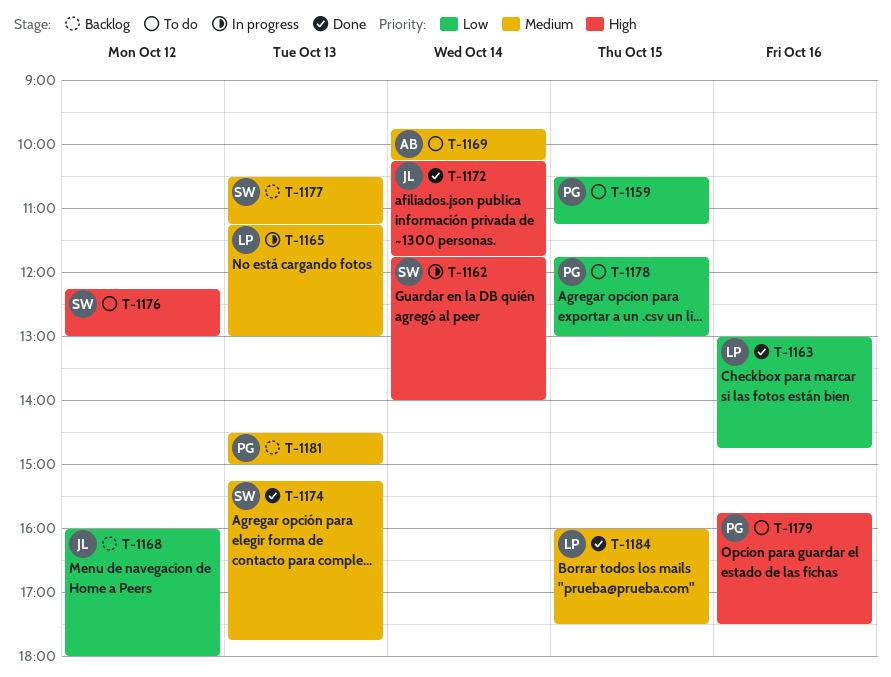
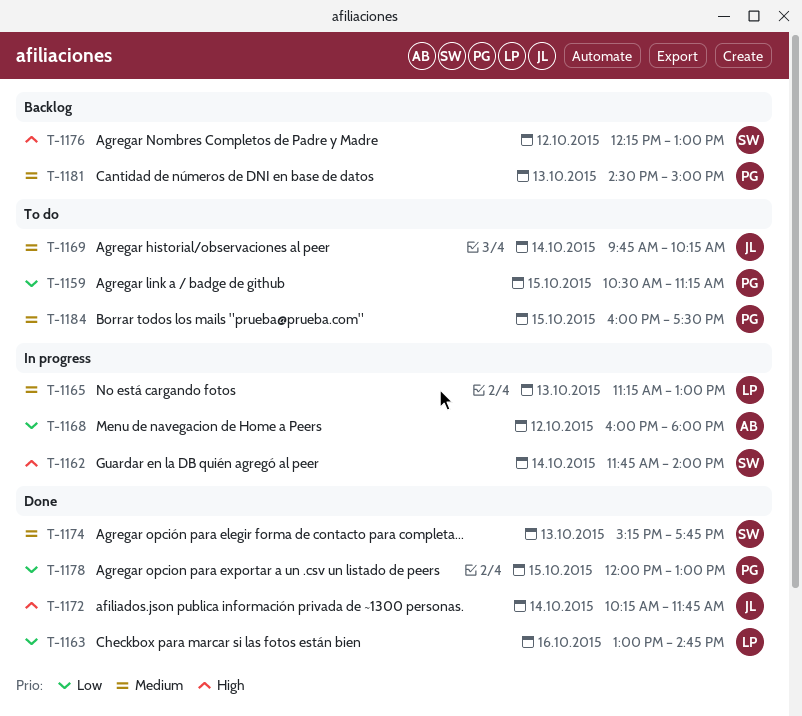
T-1168, status: Backlog -> In progress
T-1168, owner: JL -> AB
T-1169, owner: AB -> JL
T-1176, status: To do -> Backlog
T-1177: present -> none
T-1178, status: To do -> Done
T-1178, begins: 11:45 -> 12:00
T-1179: present -> none
T-1184, status: Done -> To do
T-1184, owner: LP -> PG

